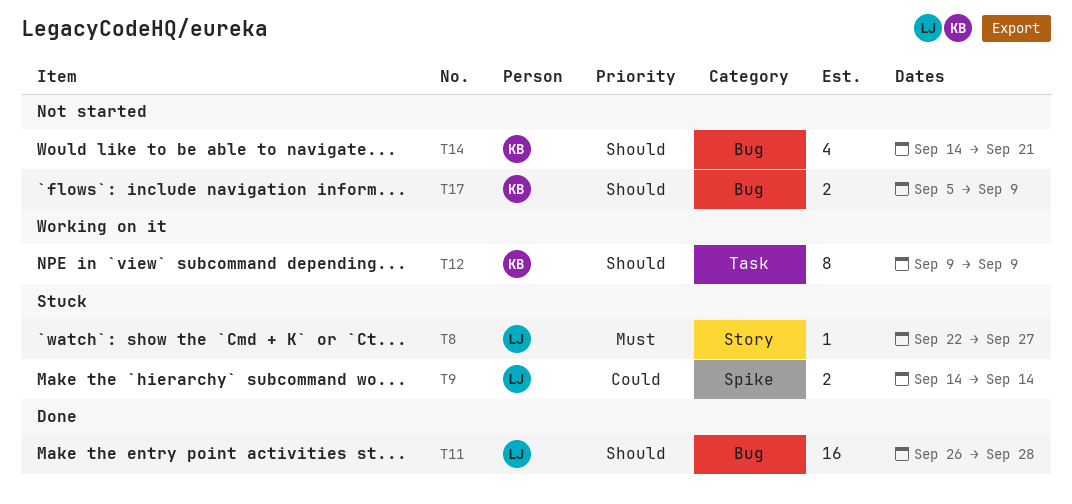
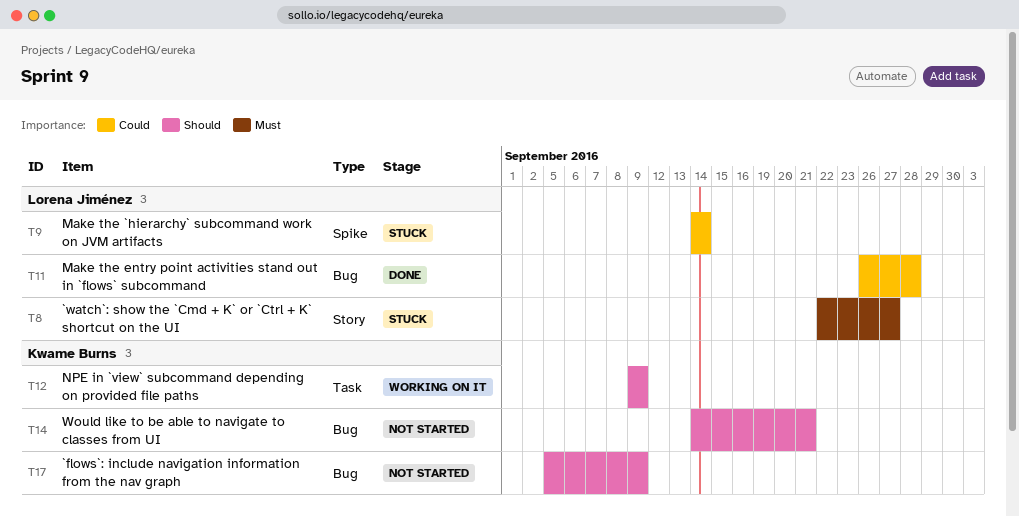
T11, priority: Should -> Could

